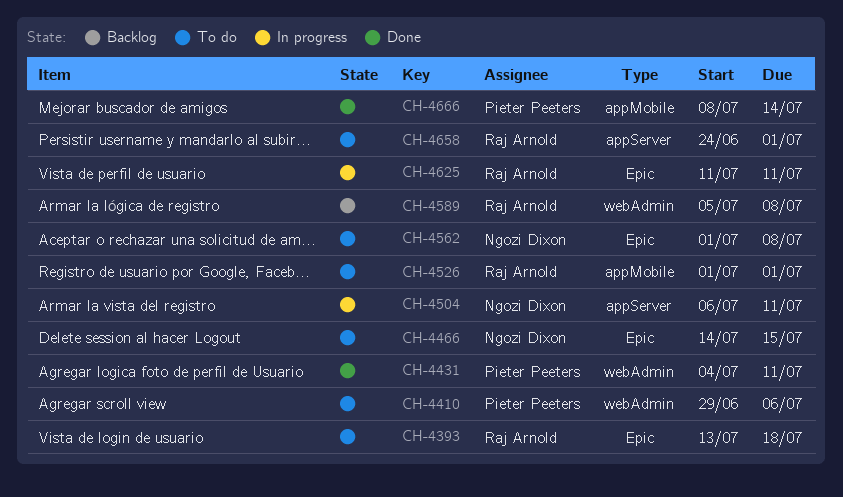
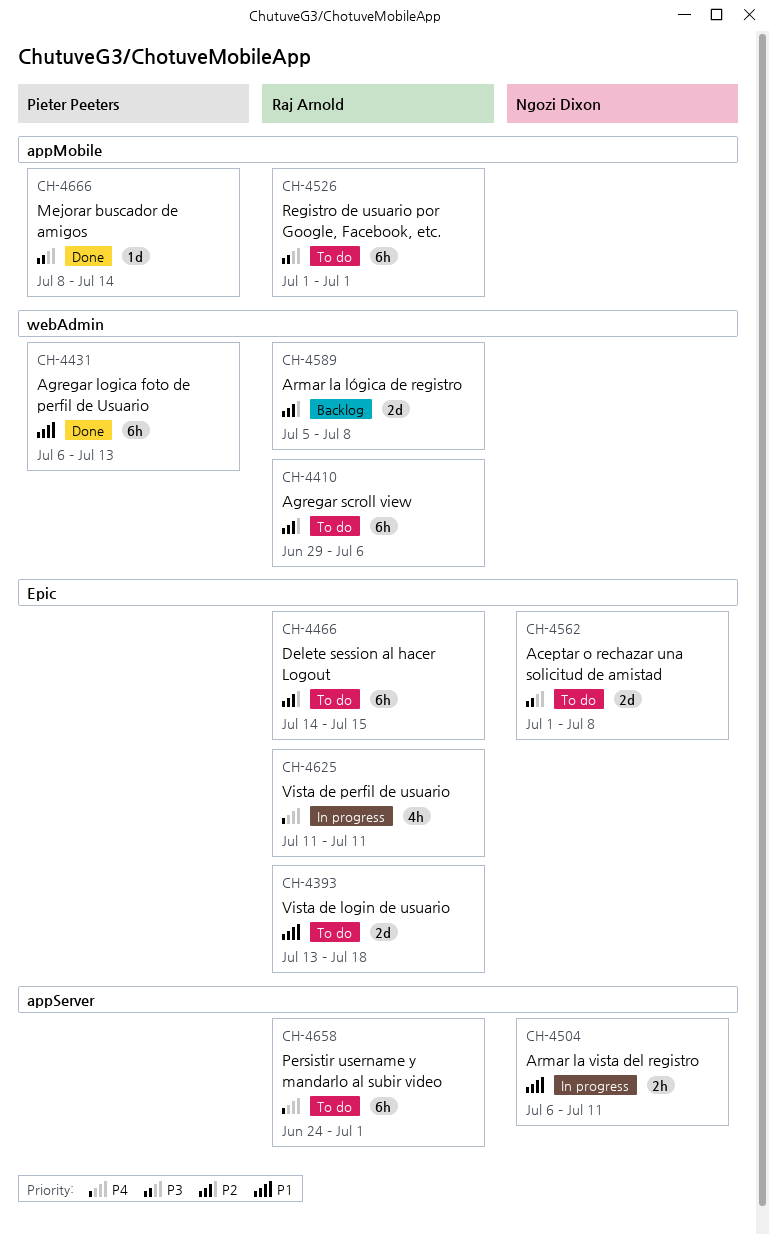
CH-4410, owner: Pieter Peeters -> Raj Arnold
CH-4431, start: Jul 4 -> Jul 6
CH-4431, due: Jul 11 -> Jul 13
CH-4466, owner: Ngozi Dixon -> Raj Arnold

